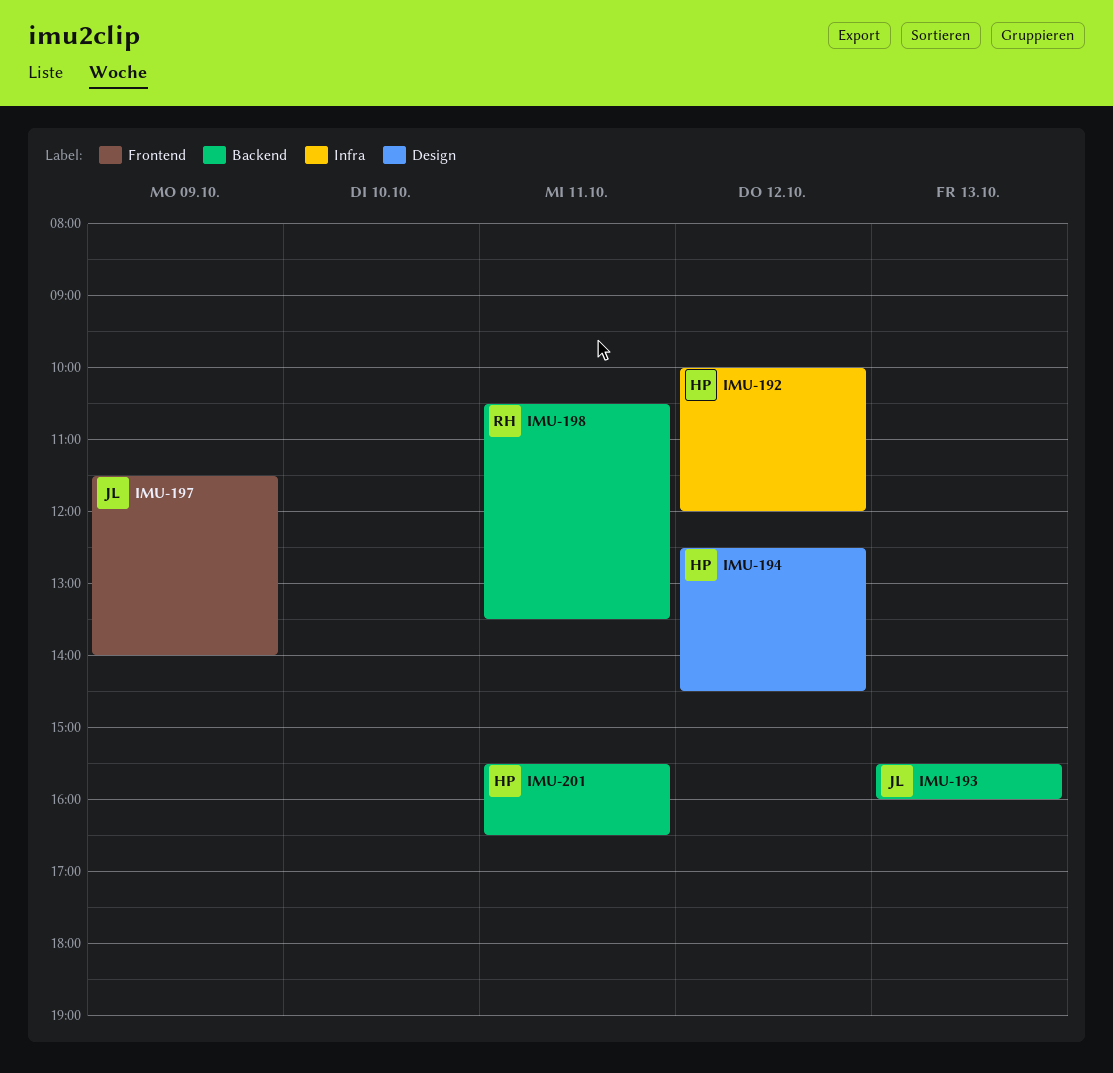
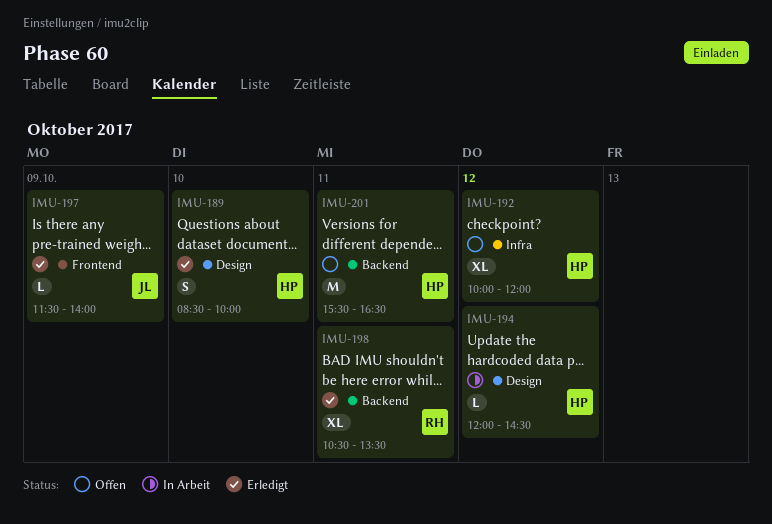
IMU-189: none -> present
IMU-193: present -> none
IMU-194, begins: 12:30 -> 12:00

